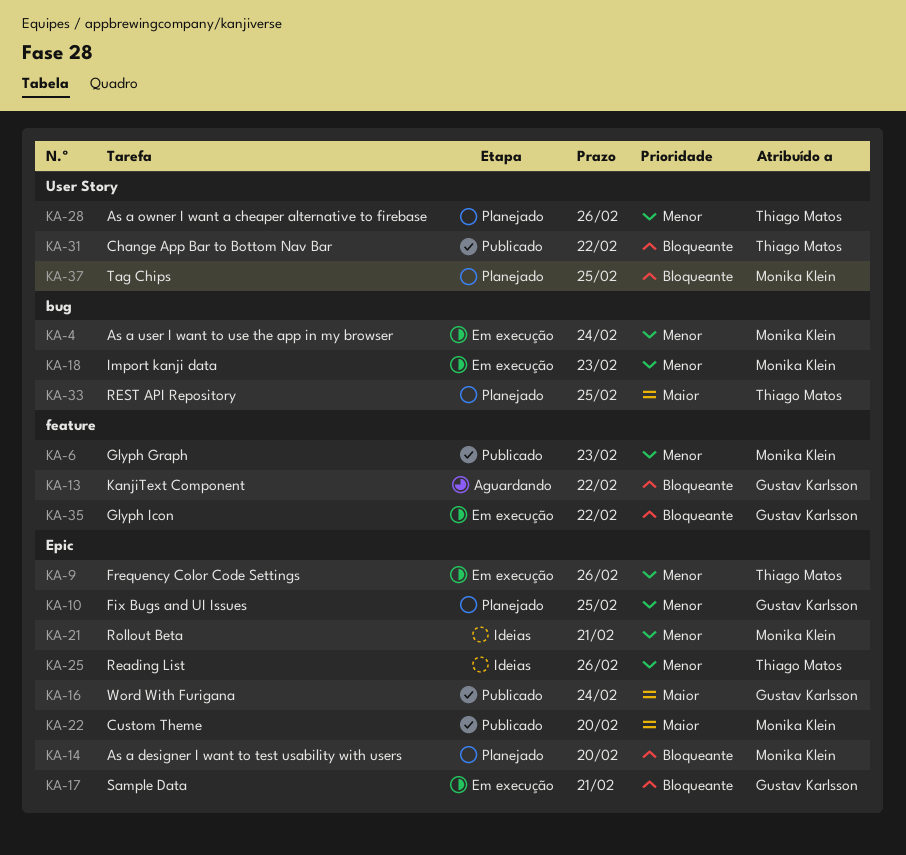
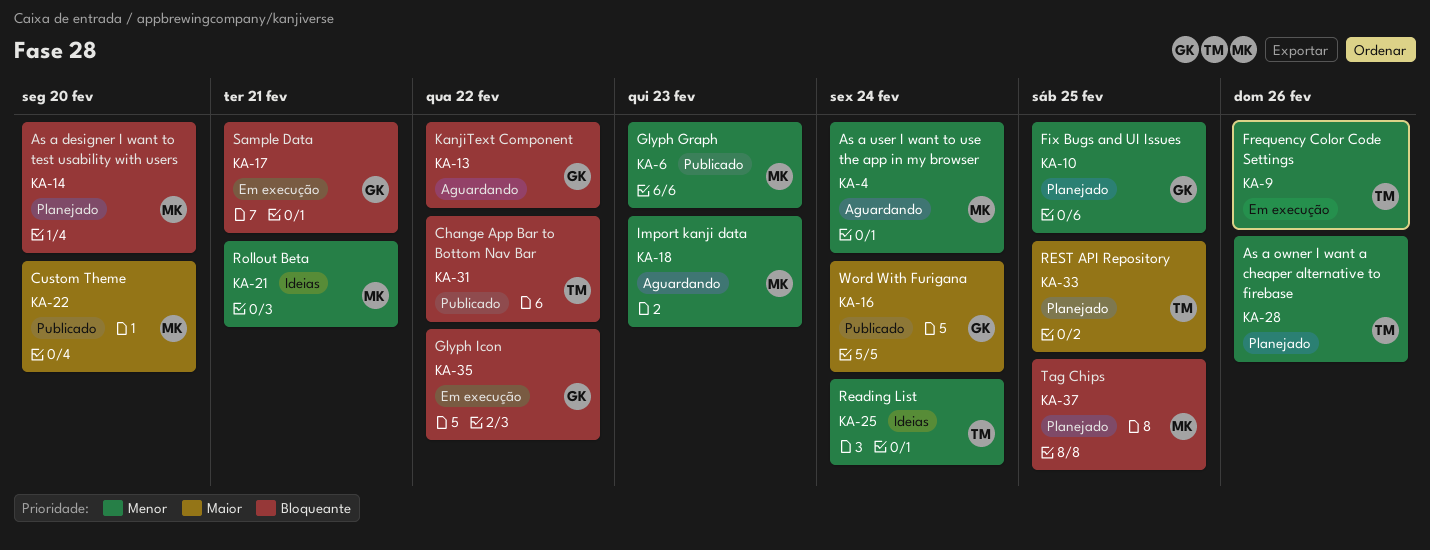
KA-4, status: Em execução -> Aguardando
KA-18, status: Em execução -> Aguardando
KA-25, due: Feb 26 -> Feb 24

